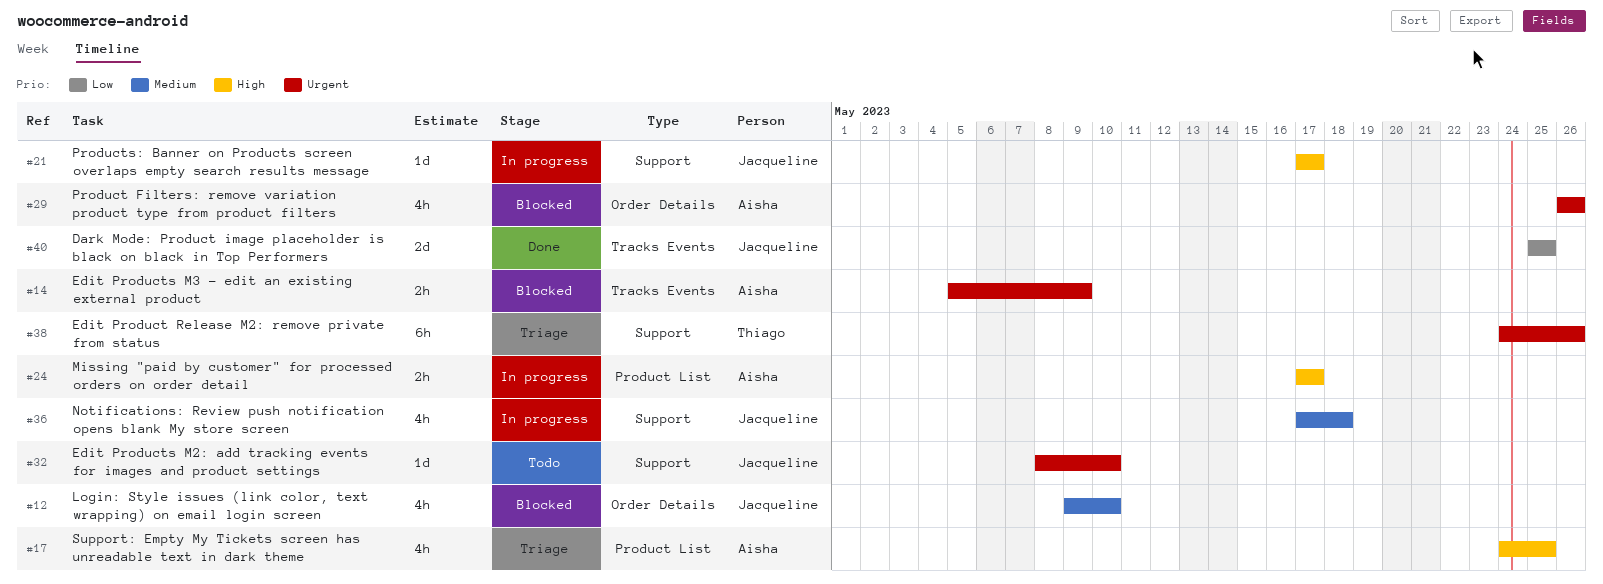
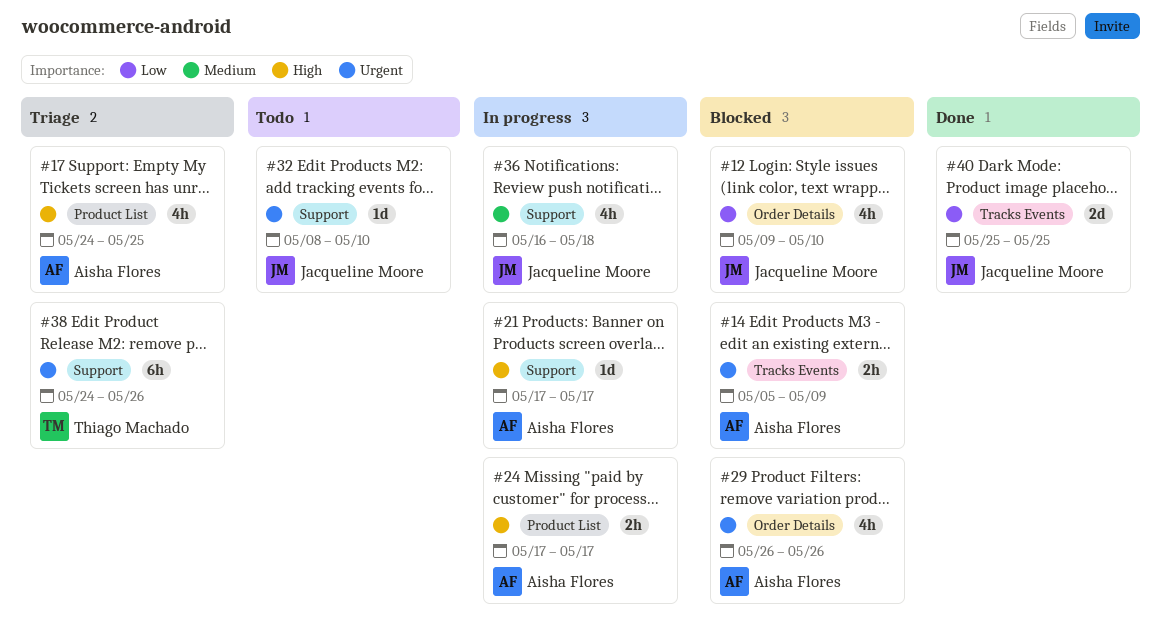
#12, priority: Medium -> Low
#21, owner: Jacqueline Moore -> Aisha Flores
#36, start: May 17 -> May 16

